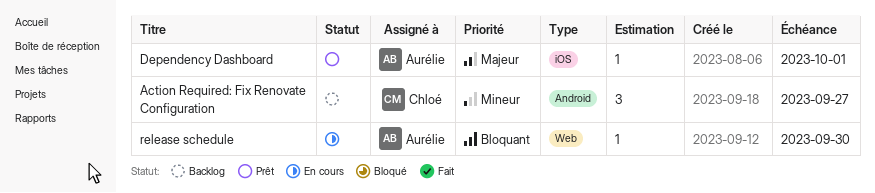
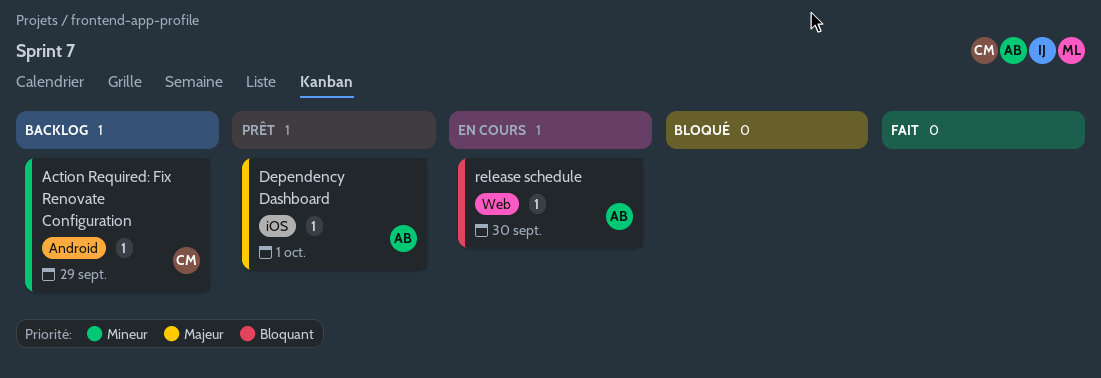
Action Required: Fix Renovate Configuration, estimate: 3 -> 1
Action Required: Fix Renovate Configuration, due: Sep 27 -> Sep 29

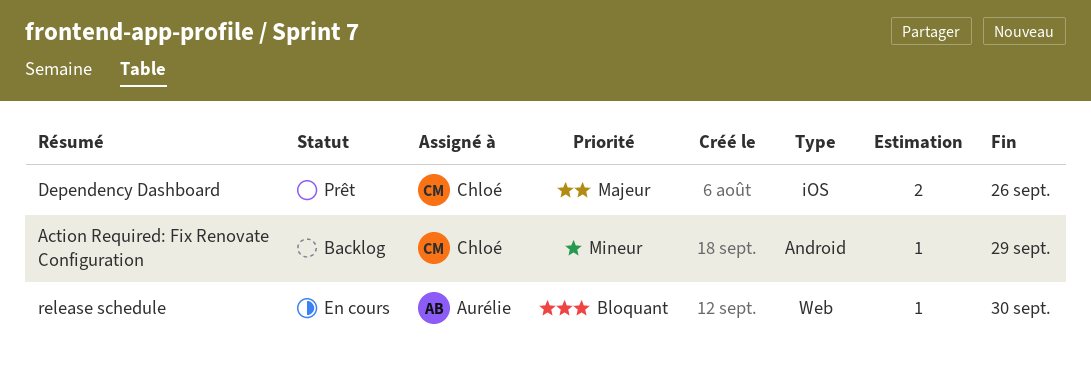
Dependency Dashboard, owner: Aurélie -> Chloé
Dependency Dashboard, estimate: 1 -> 2
Dependency Dashboard, due: Oct 1 -> Sep 26

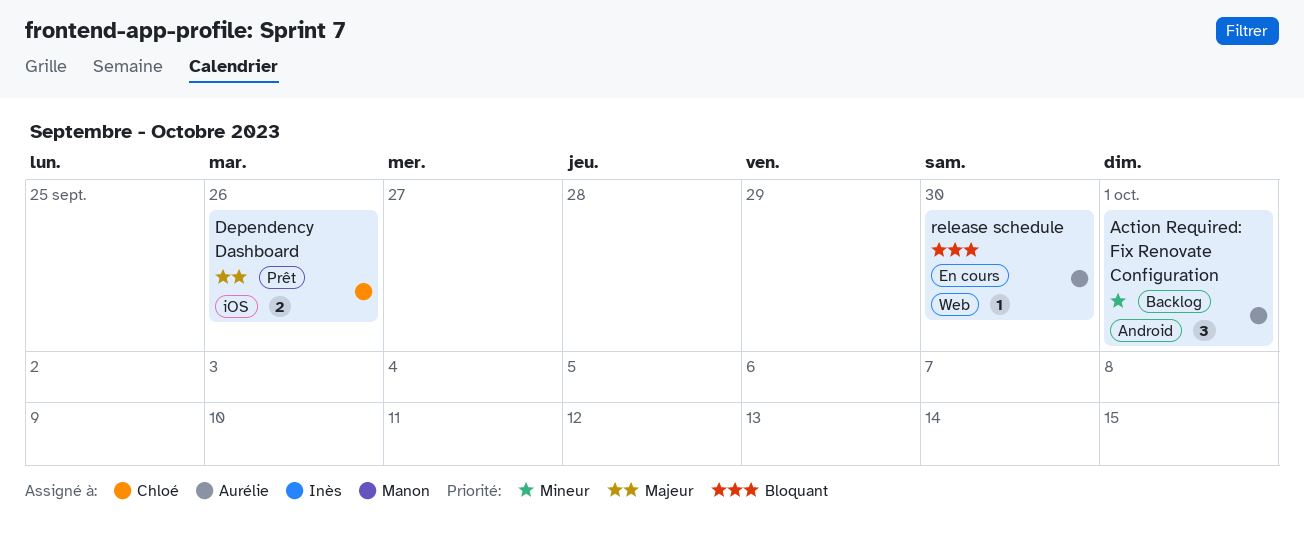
Action Required: Fix Renovate Configuration, owner: Chloé -> Aurélie
Action Required: Fix Renovate Configuration, estimate: 1 -> 3
Action Required: Fix Renovate Configuration, due: Sep 29 -> Oct 1

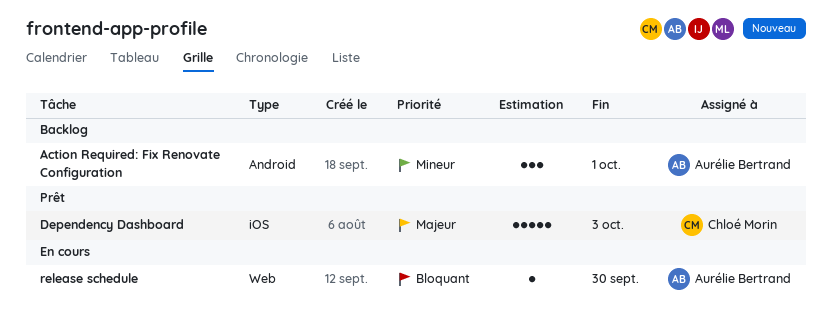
Dependency Dashboard, estimate: 2 -> 5
Dependency Dashboard, due: Sep 26 -> Oct 3

